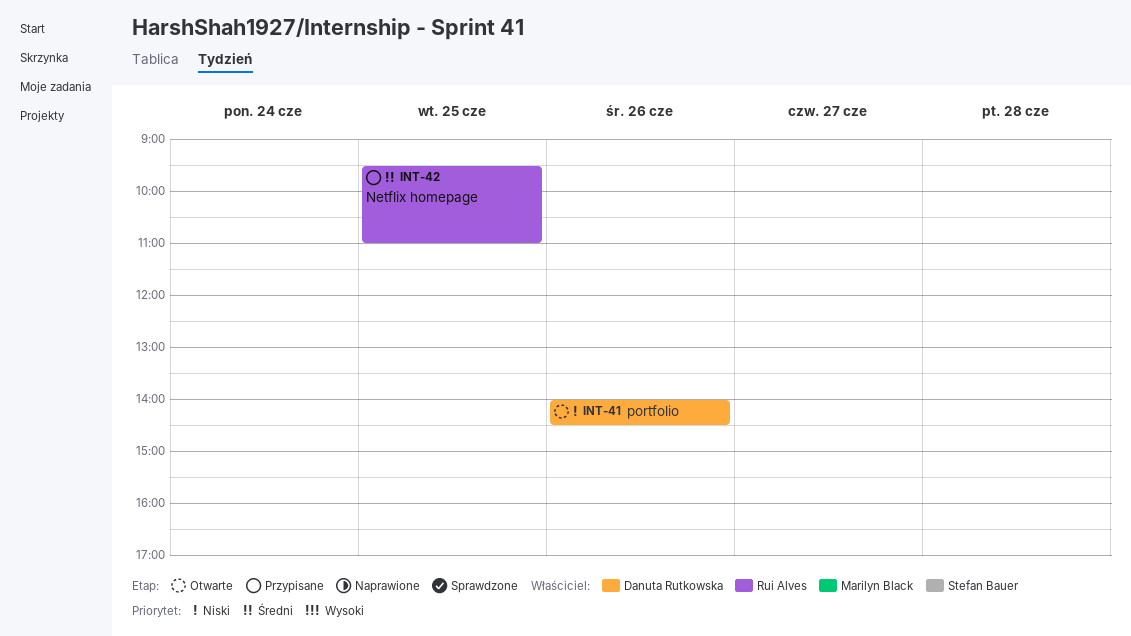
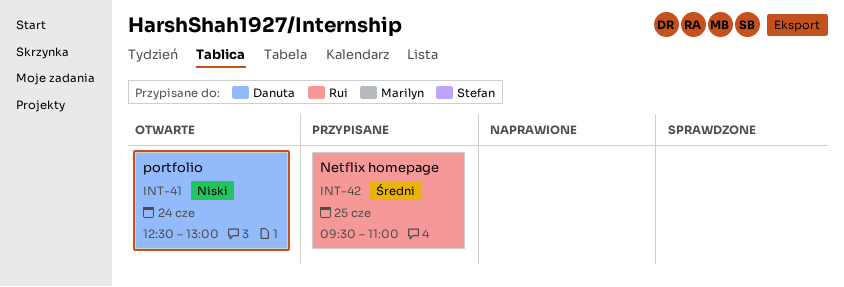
INT-41, day: Jun 26 -> Jun 24
INT-41, begins: 14:00 -> 12:30
INT-41, ends: 14:30 -> 13:00

